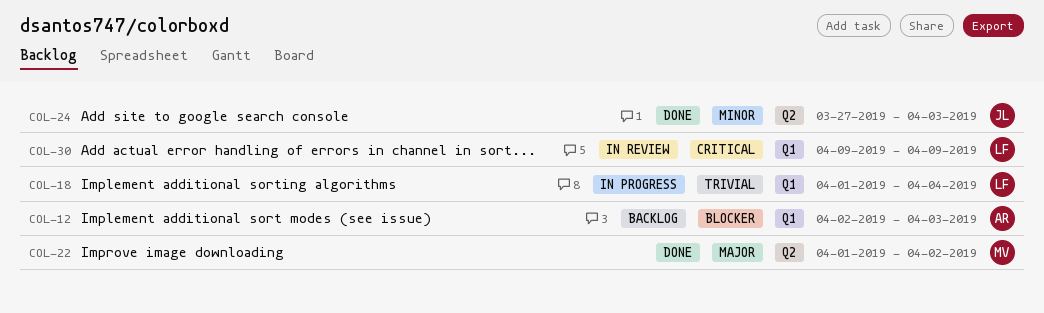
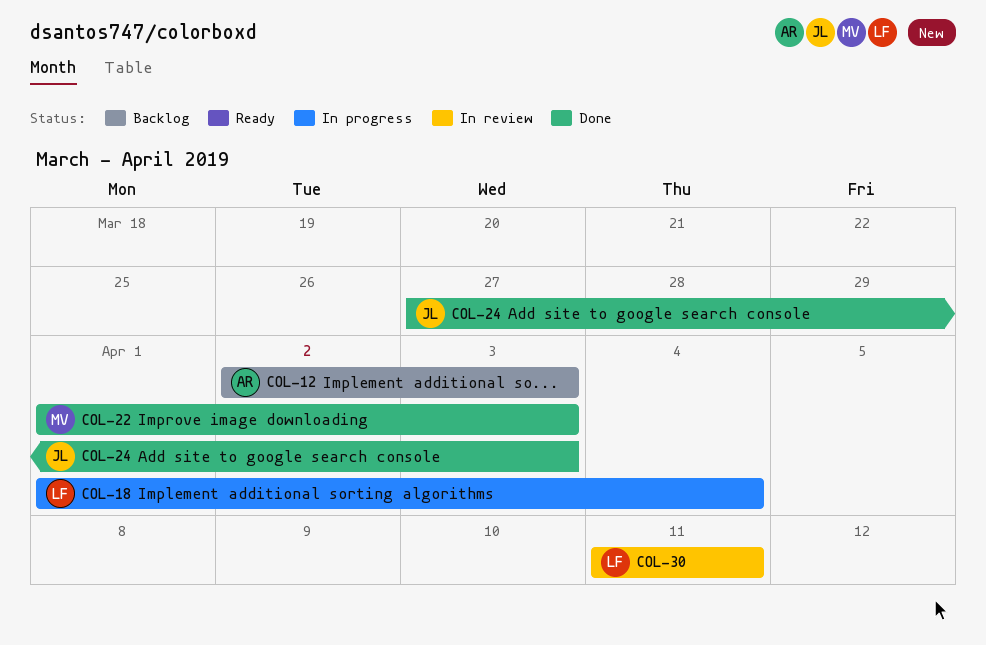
COL-22, due: Apr 2 -> Apr 3
COL-30, start: Apr 9 -> Apr 11
COL-30, due: Apr 9 -> Apr 11

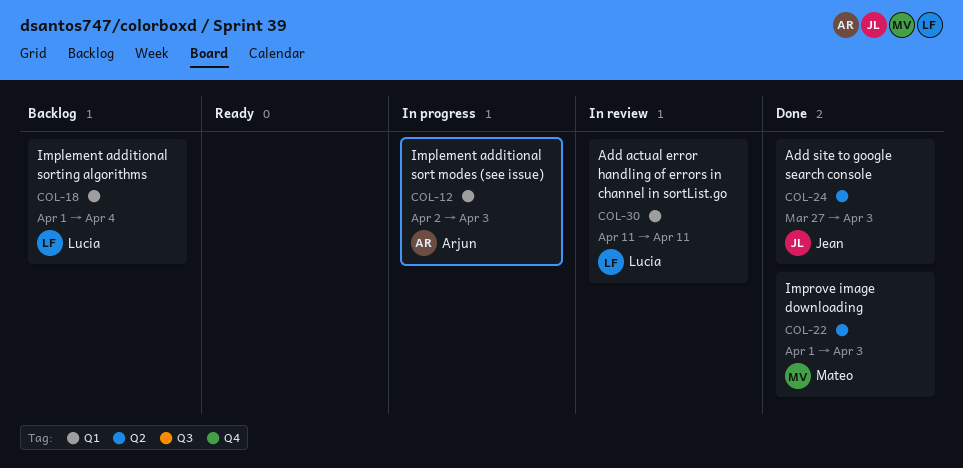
COL-12, status: Backlog -> In progress
COL-18, status: In progress -> Backlog

